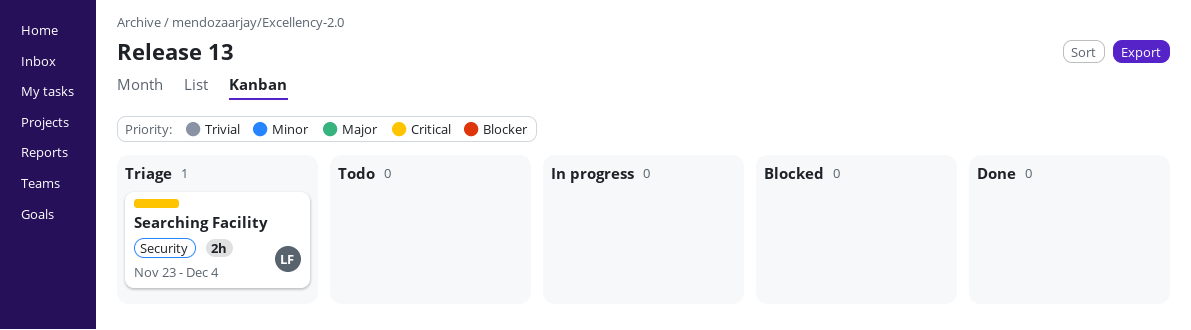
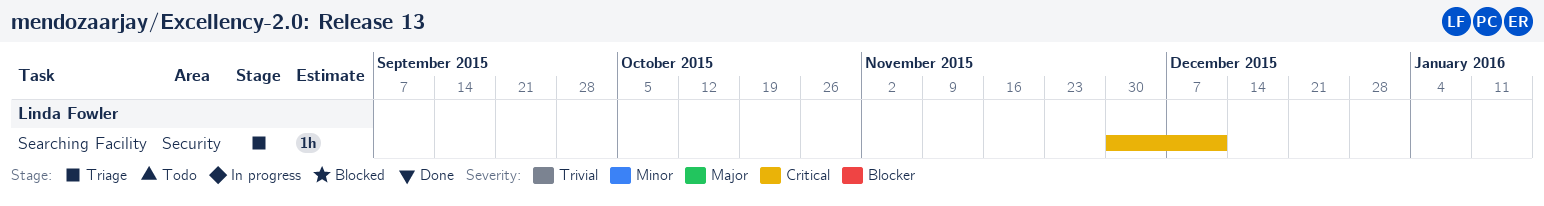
Searching Facility, estimate: 2h -> 1h
Searching Facility, start: Nov 23 -> Nov 30
Searching Facility, due: Dec 4 -> Dec 11

